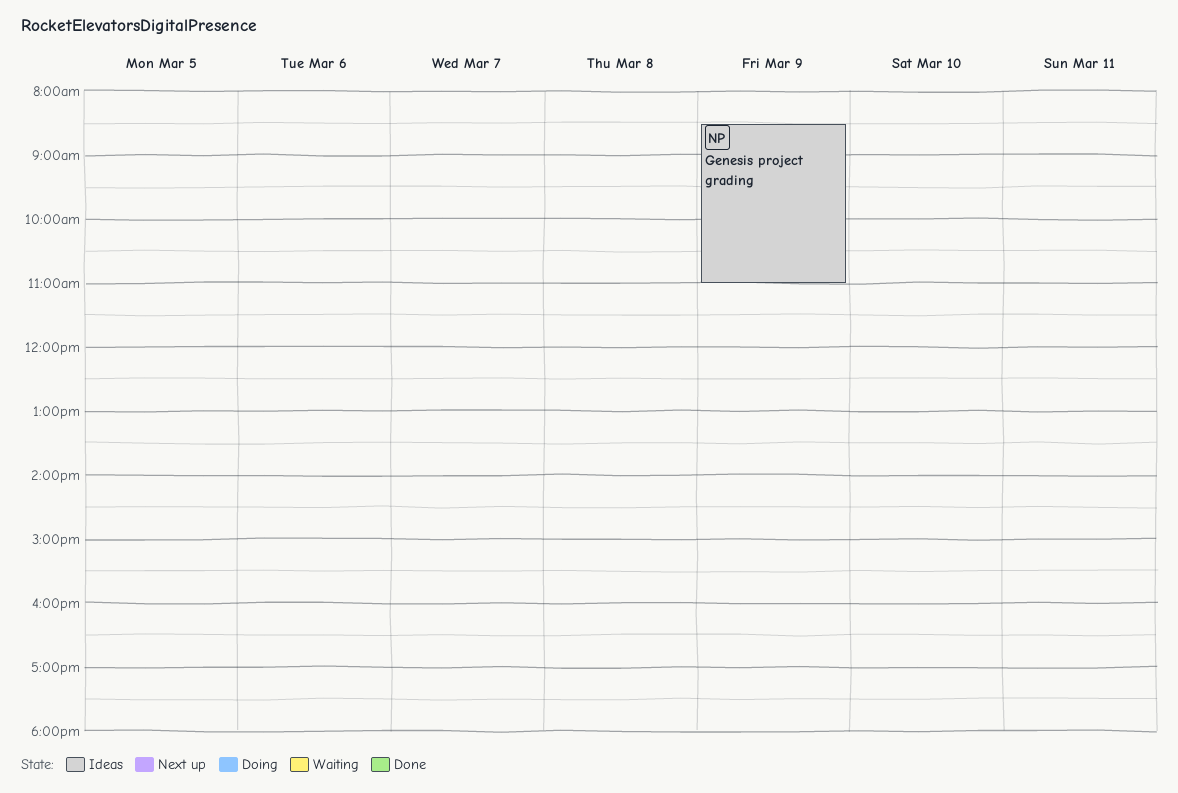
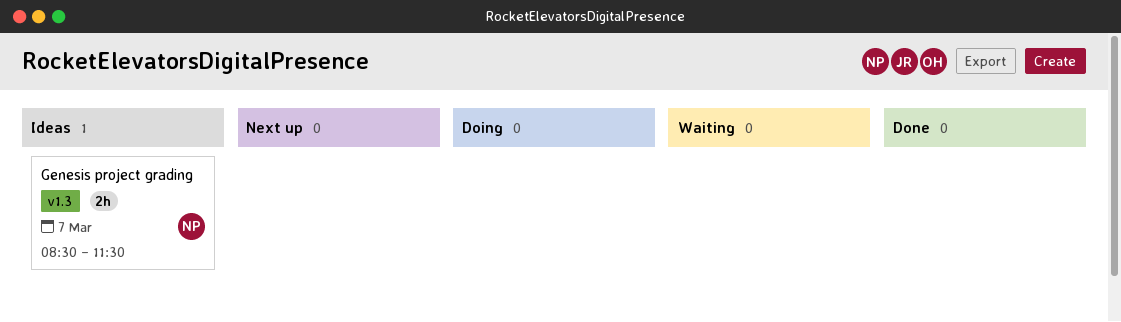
Genesis project grading, day: Mar 9 -> Mar 7
Genesis project grading, ends: 11:00 -> 11:30

